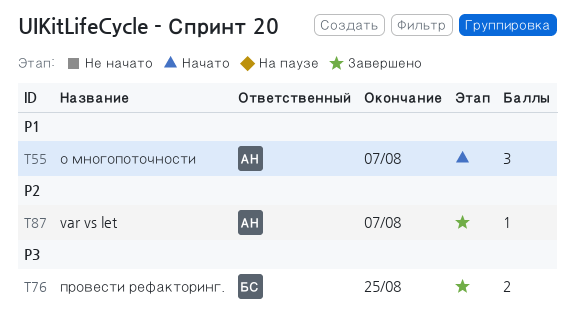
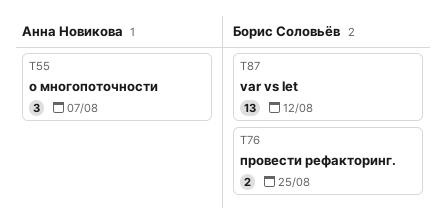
T87, owner: Анна Новикова -> Борис Соловьёв
T87, estimate: 1 -> 13
T87, due: Aug 7 -> Aug 12

